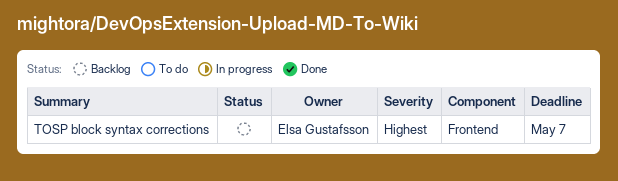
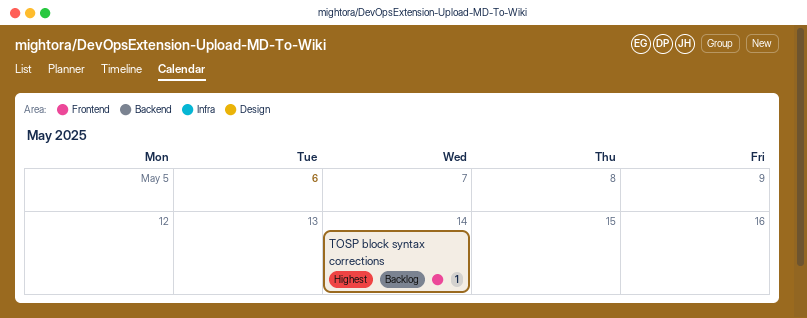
TOSP block syntax corrections, due: May 7 -> May 14

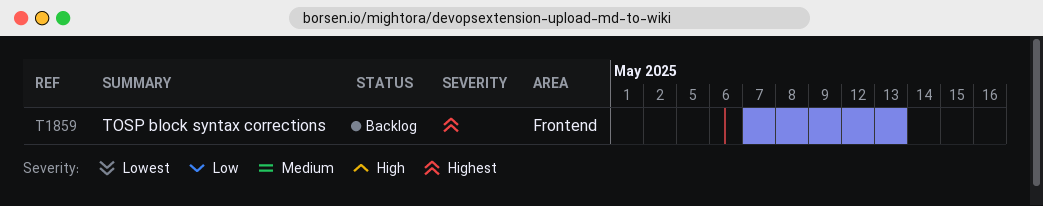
TOSP block syntax corrections, due: May 14 -> May 13

